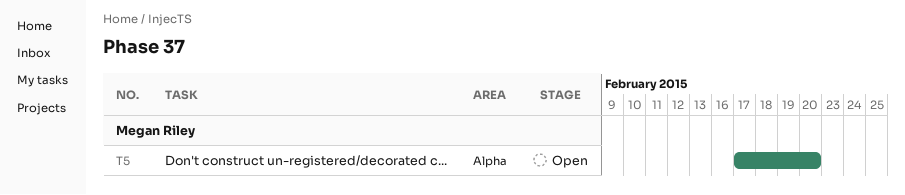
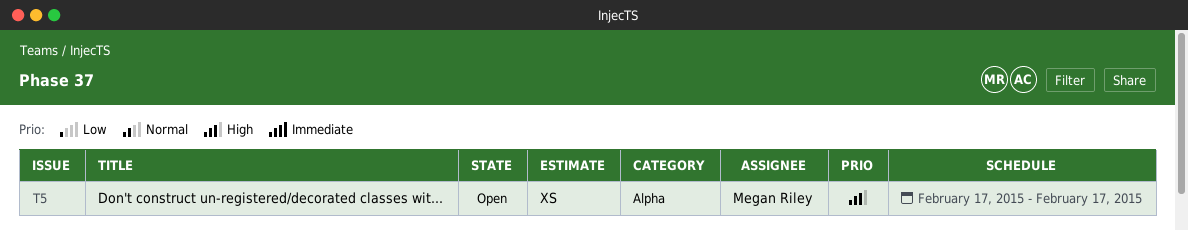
T5, due: Feb 20 -> Feb 17

